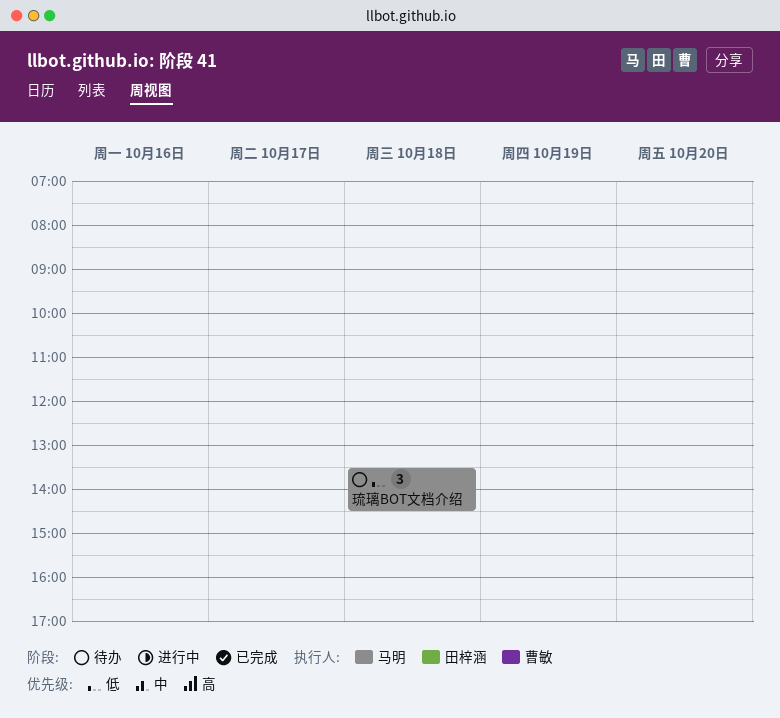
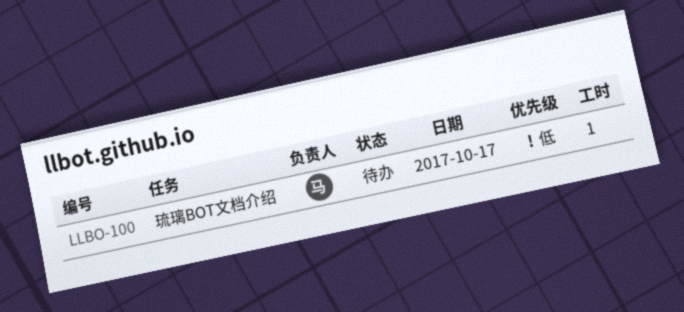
琉璃BOT文档介绍, estimate: 3 -> 1
琉璃BOT文档介绍, day: Oct 18 -> Oct 17

